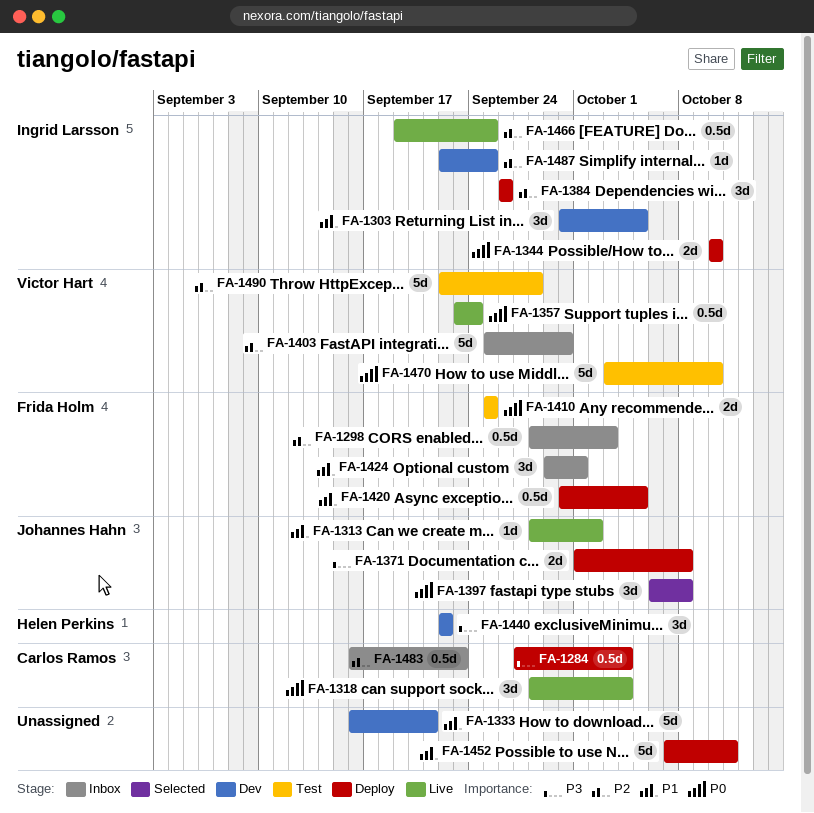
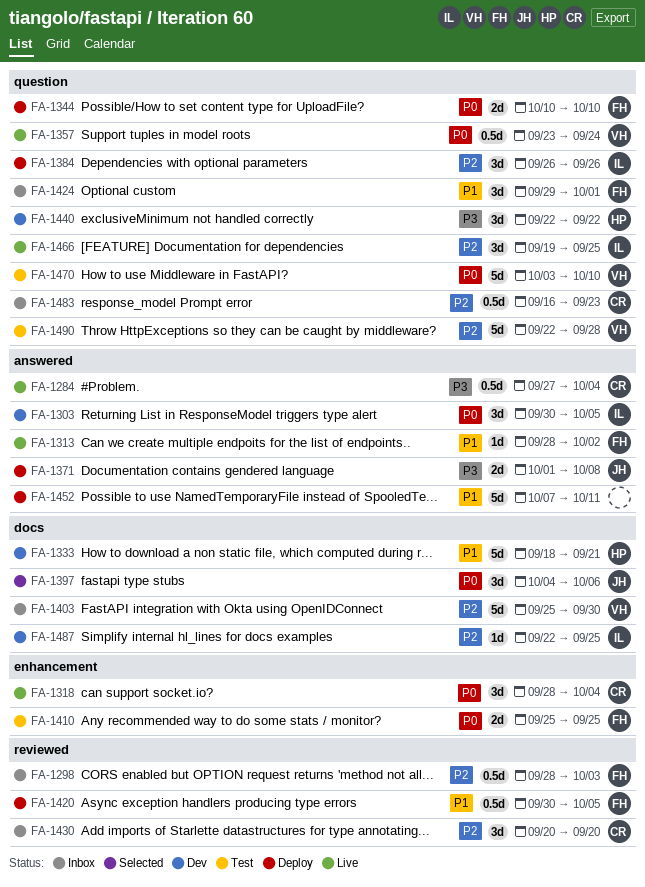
FA-1284, status: Deploy -> Live
FA-1303, priority: P1 -> P0
FA-1313, owner: Johannes Hahn -> Frida Holm
FA-1333, owner: none -> Helen Perkins
FA-1333, start: Sep 16 -> Sep 18
FA-1344, owner: Ingrid Larsson -> Frida Holm
FA-1397, start: Oct 6 -> Oct 4
FA-1397, due: Oct 8 -> Oct 6
FA-1430: none -> present
FA-1466, estimate: 0.5d -> 3d

